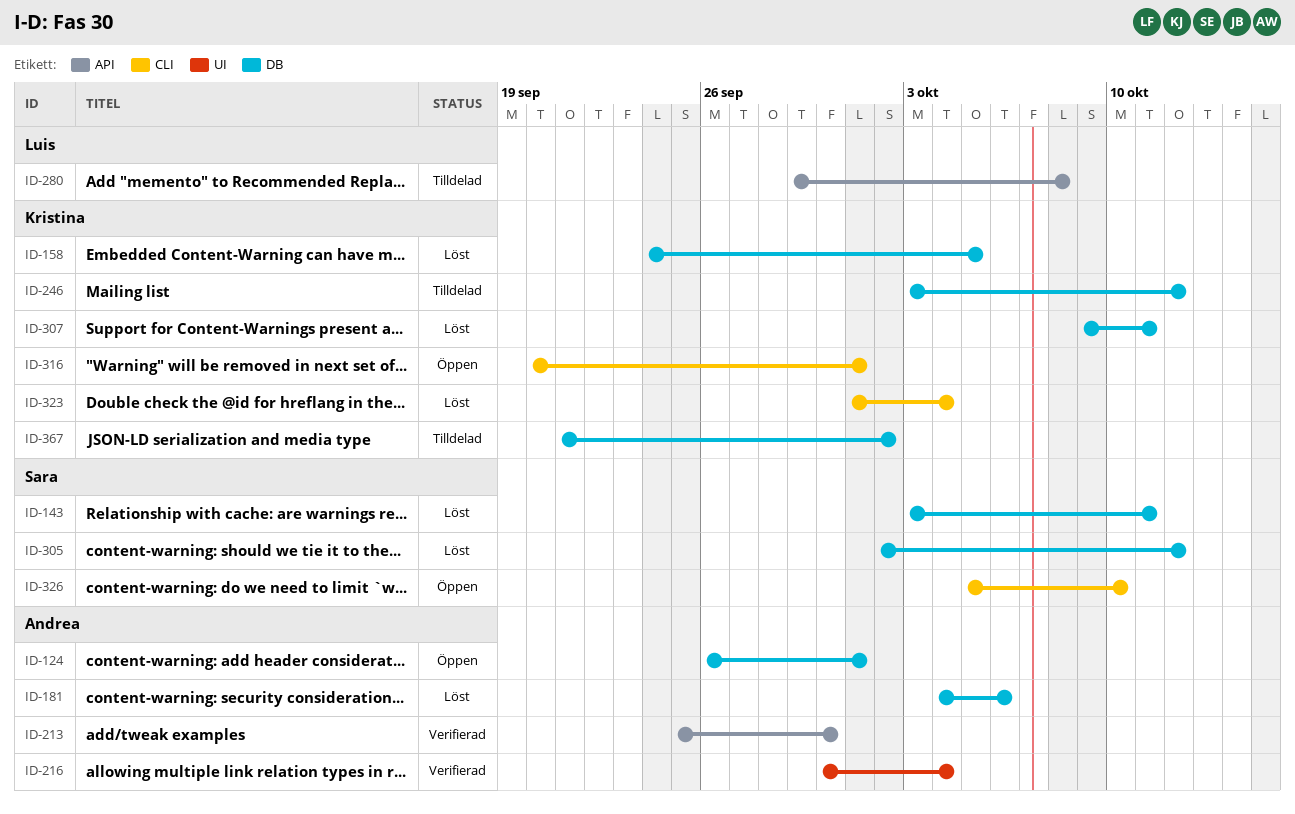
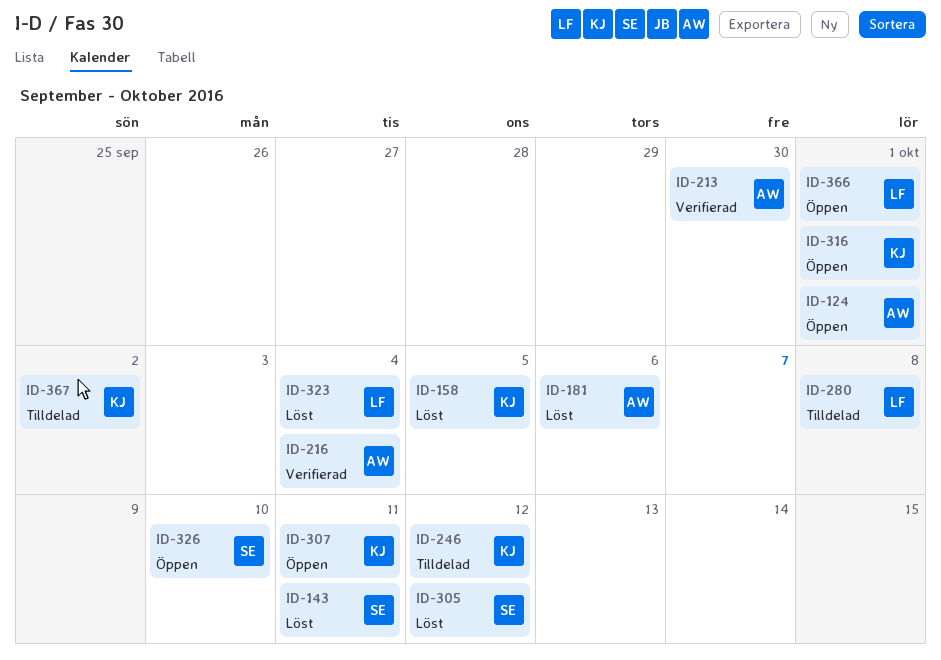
ID-307, status: Löst -> Öppen
ID-323, owner: Kristina -> Luis
ID-366: none -> present

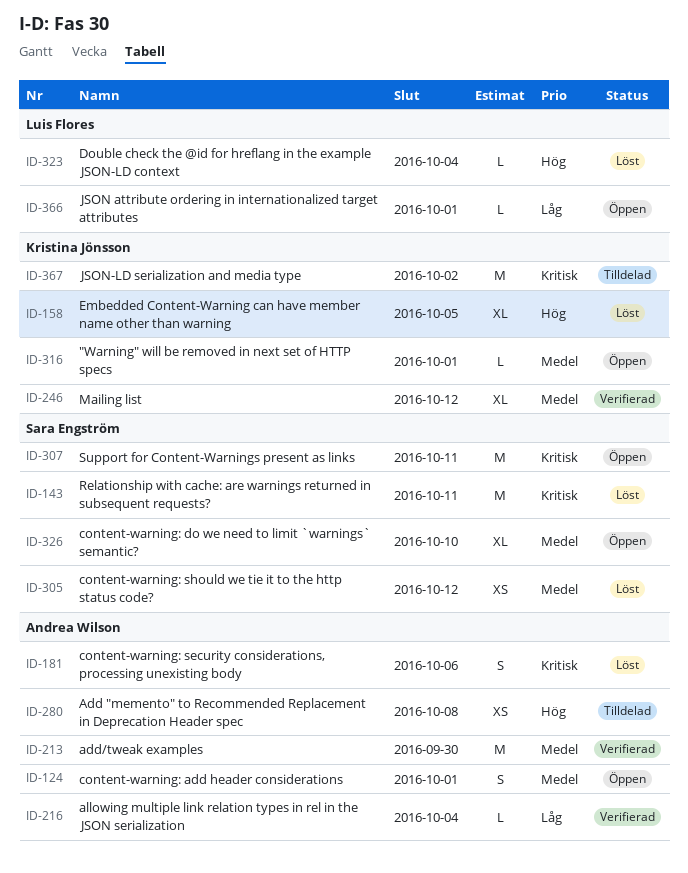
ID-246, status: Tilldelad -> Verifierad
ID-280, owner: Luis Flores -> Andrea Wilson
ID-307, owner: Kristina Jönsson -> Sara Engström

